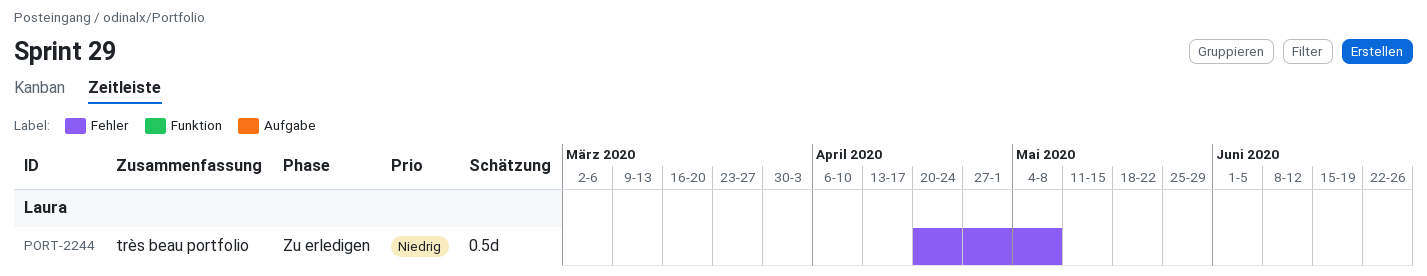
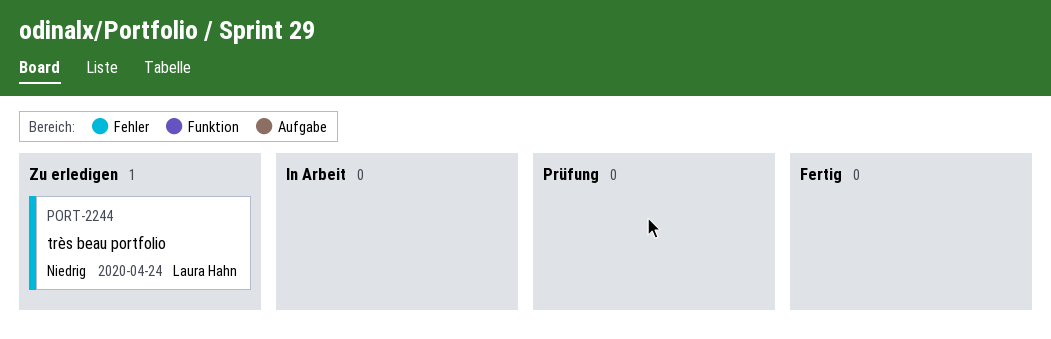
PORT-2244, due: May 8 -> Apr 24

